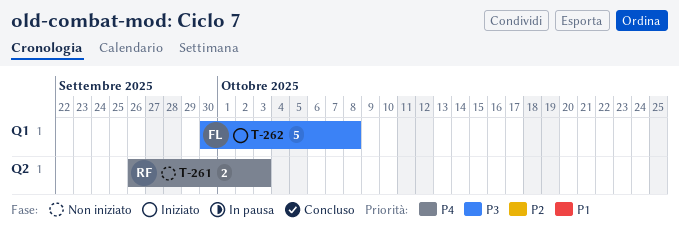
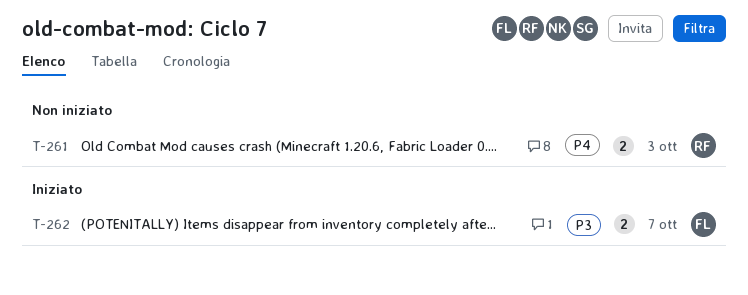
T-262, estimate: 5 -> 2
T-262, due: Oct 8 -> Oct 7

